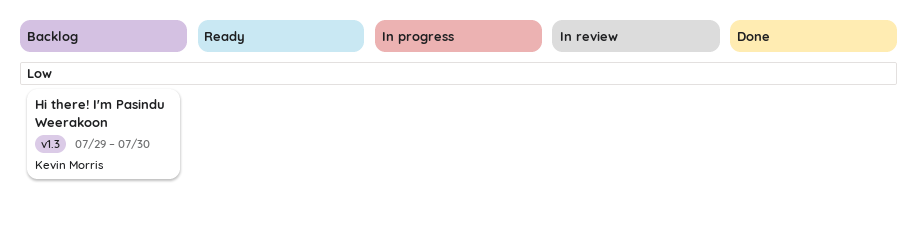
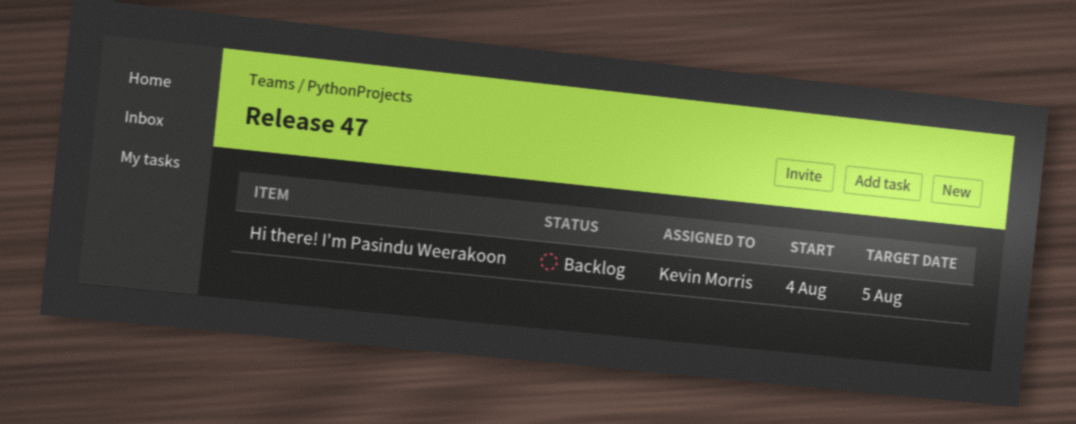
Hi there! I'm Pasindu Weerakoon, start: Jul 29 -> Aug 4
Hi there! I'm Pasindu Weerakoon, due: Jul 30 -> Aug 5

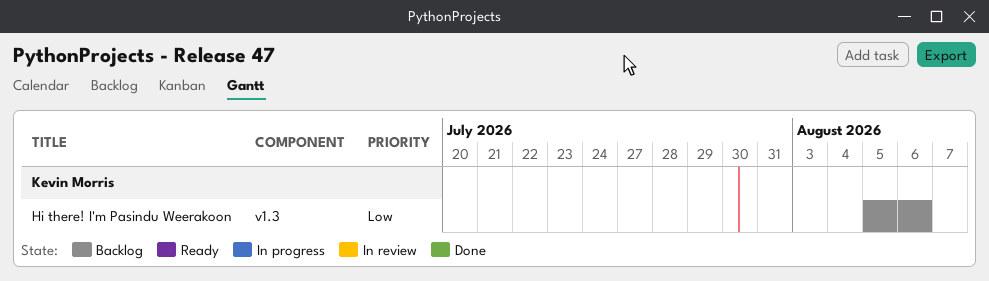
Hi there! I'm Pasindu Weerakoon, start: Aug 4 -> Aug 5
Hi there! I'm Pasindu Weerakoon, due: Aug 5 -> Aug 6

